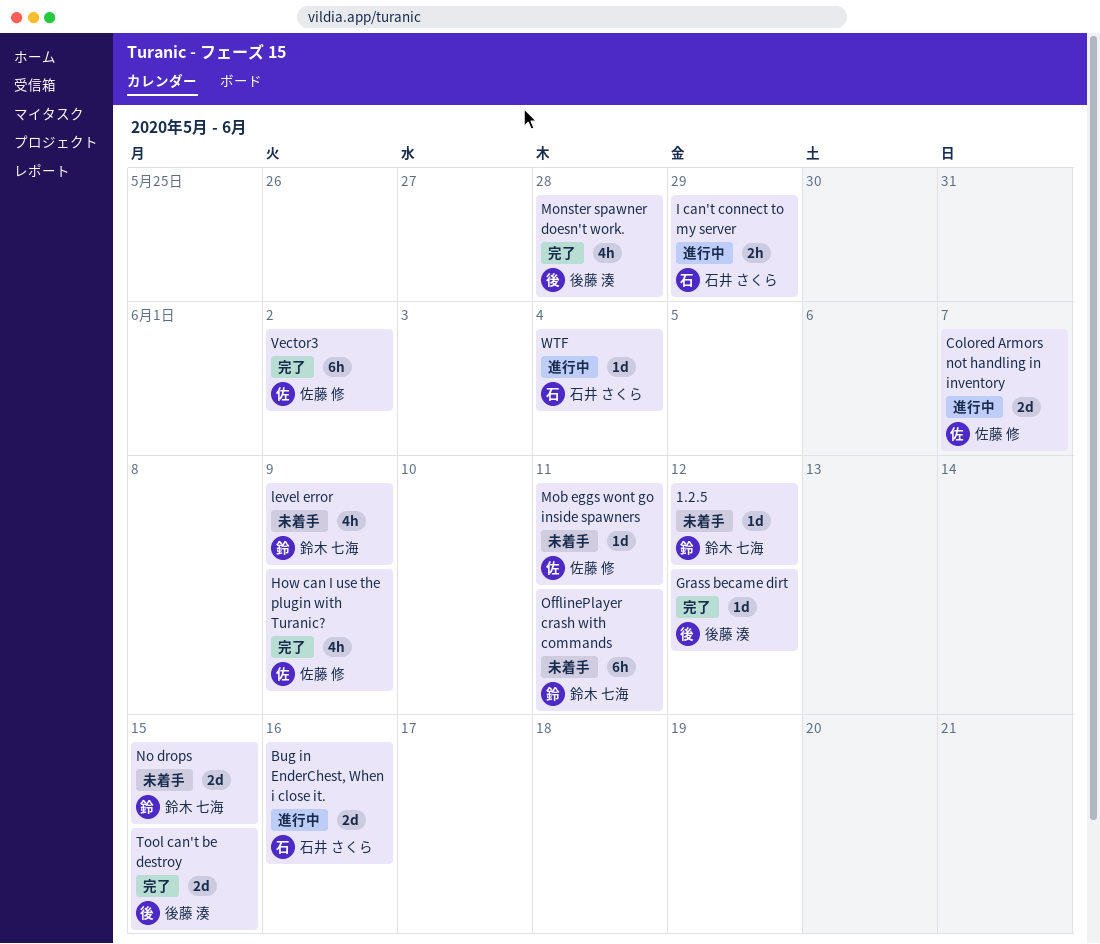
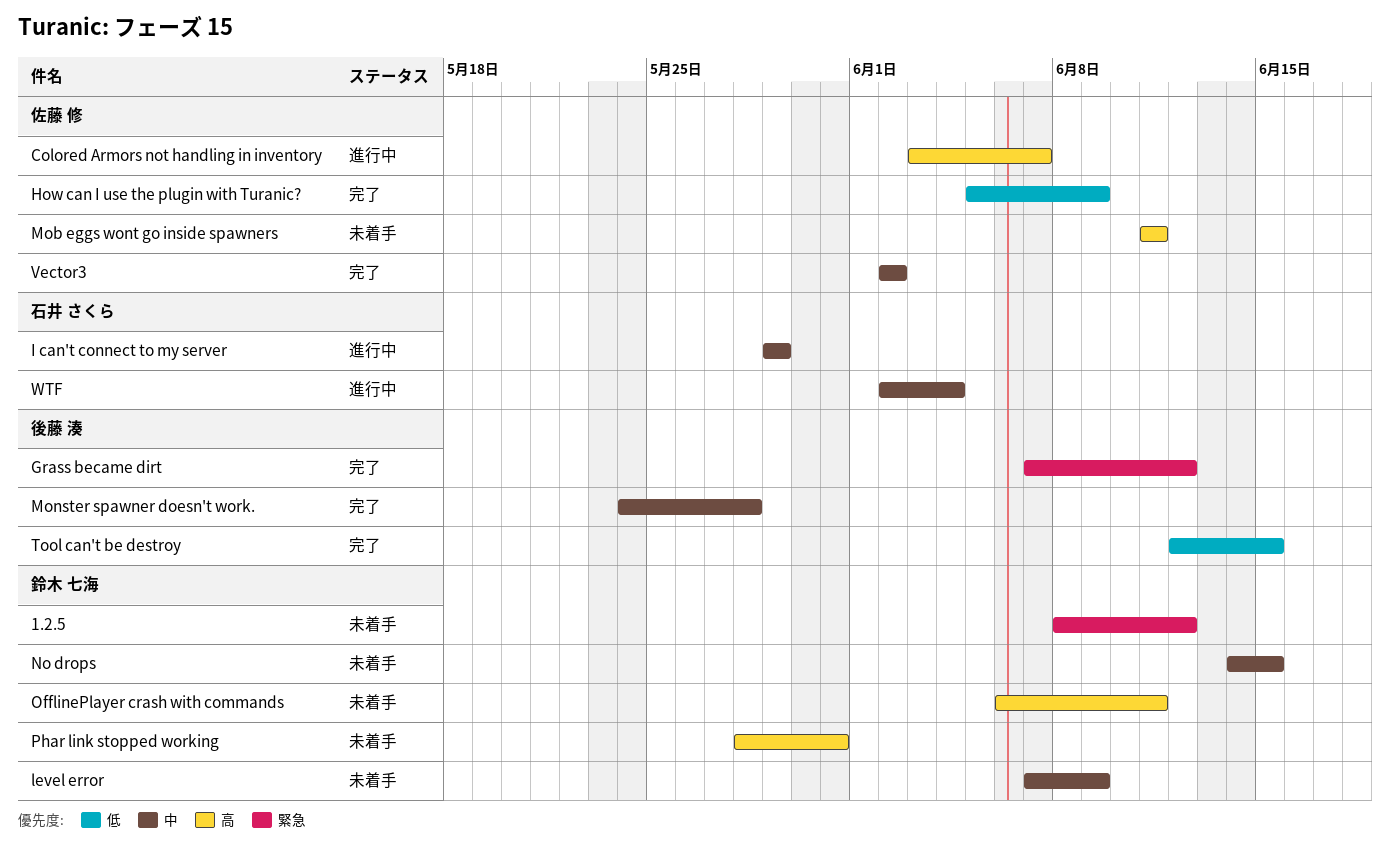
Bug in EnderChest, When i close it.: present -> none
Phar link stopped working: none -> present

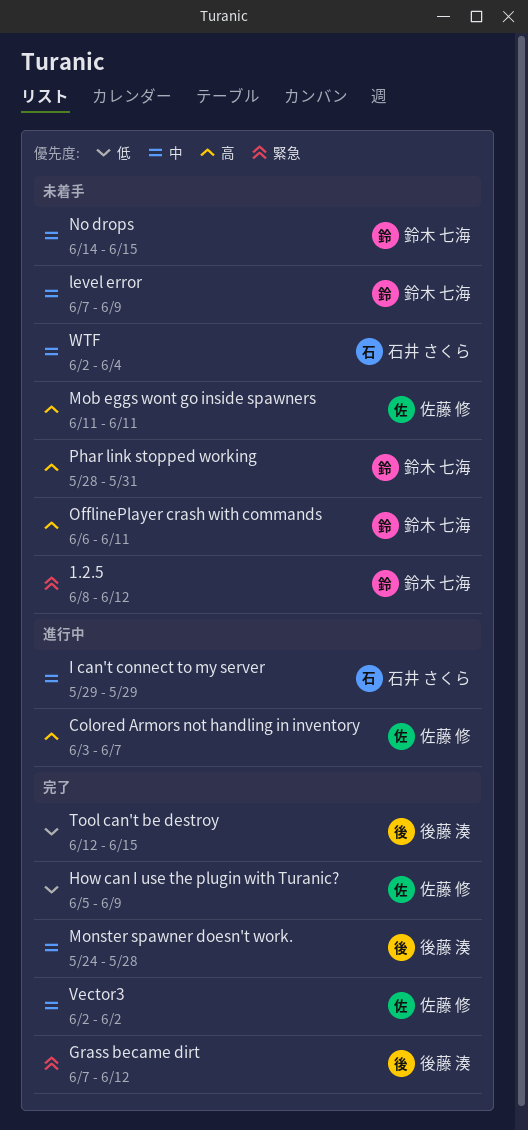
WTF, status: 進行中 -> 未着手

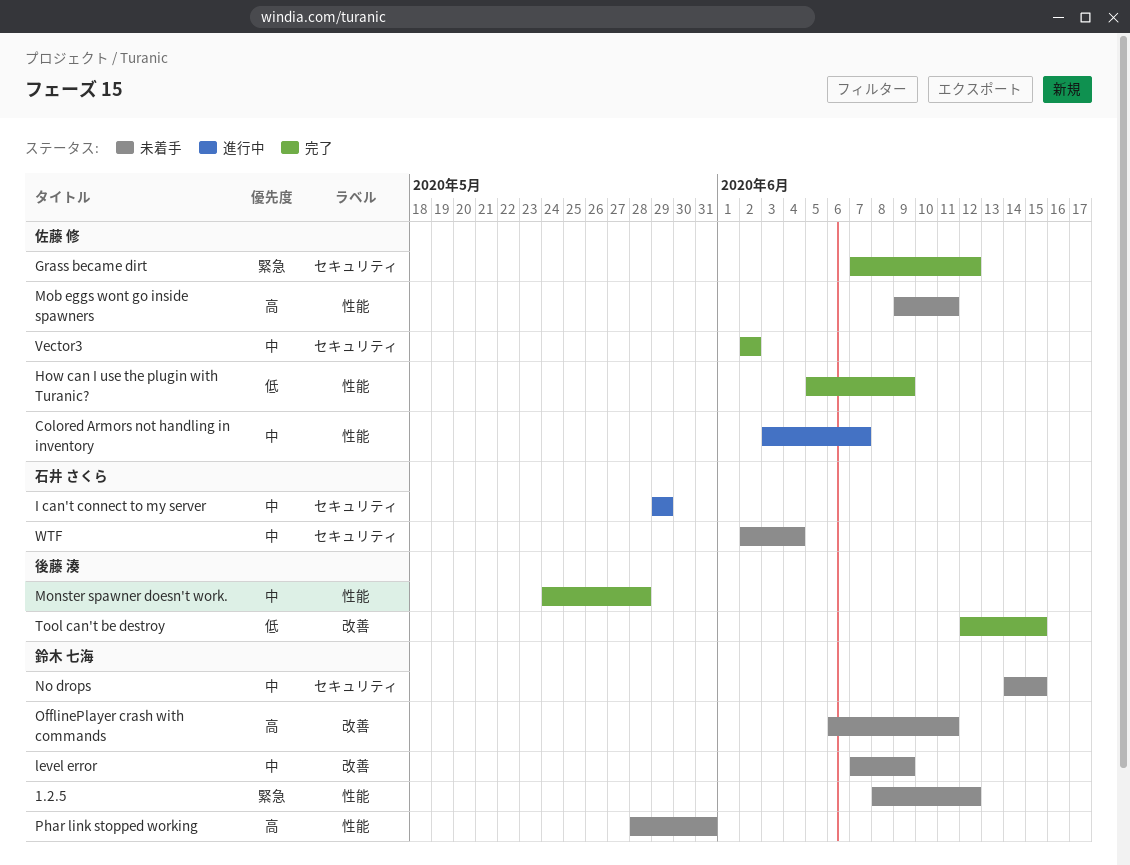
Colored Armors not handling in inventory, priority: 高 -> 中
Grass became dirt, owner: 後藤 湊 -> 佐藤 修
Mob eggs wont go inside spawners, start: Jun 11 -> Jun 9

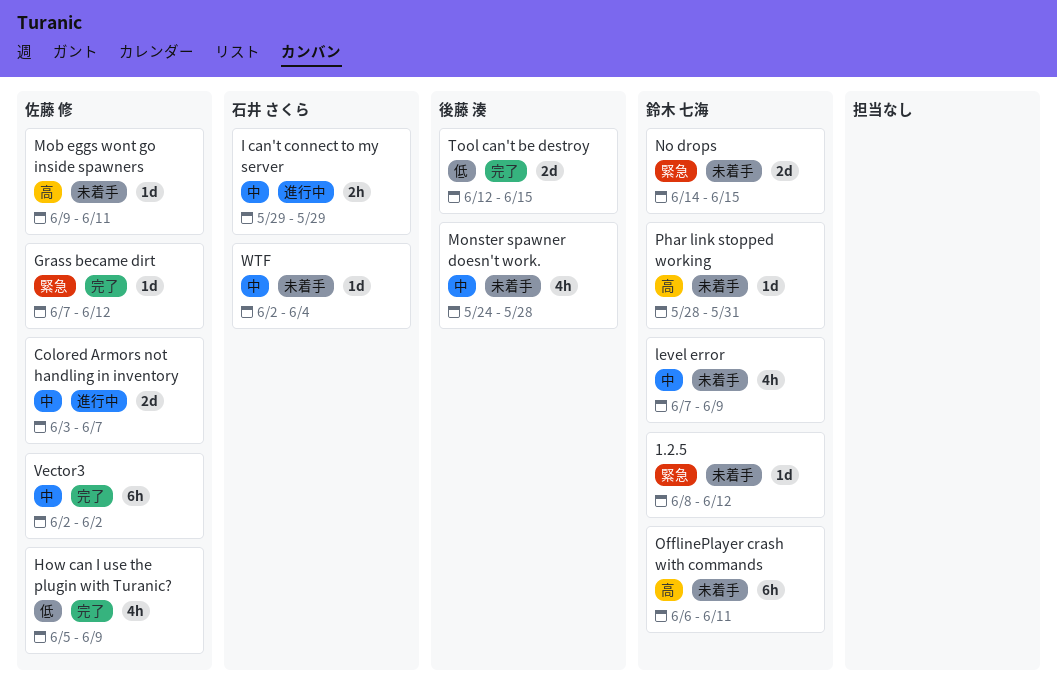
Monster spawner doesn't work., status: 完了 -> 未着手
No drops, priority: 中 -> 緊急

